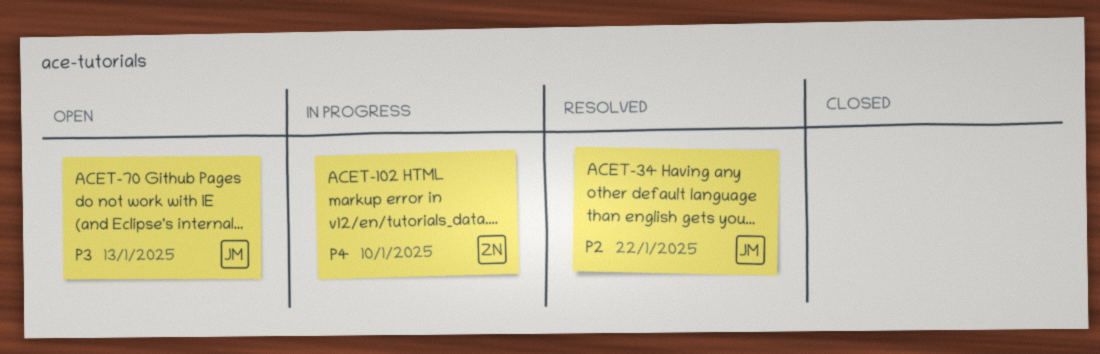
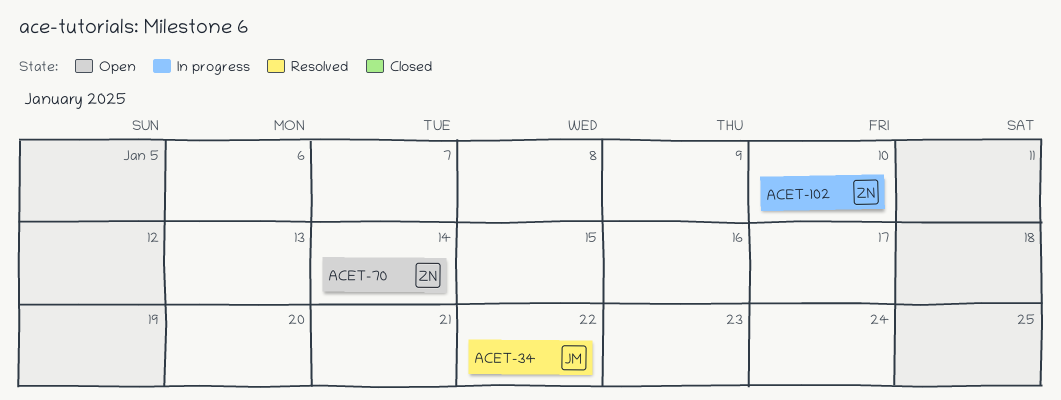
ACET-70, owner: JM -> ZN
ACET-70, due: Jan 13 -> Jan 14

